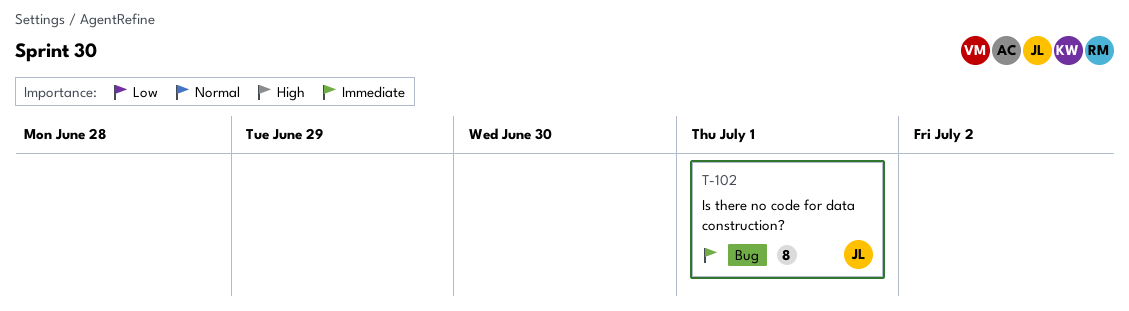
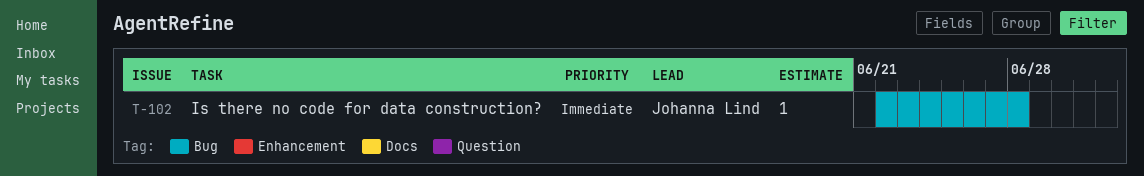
T-102, estimate: 8 -> 1
T-102, due: Jul 1 -> Jun 28

